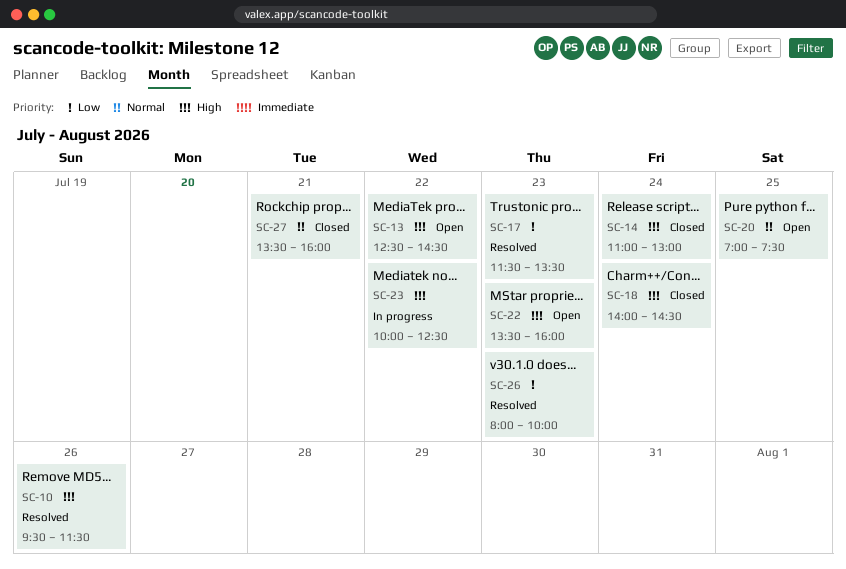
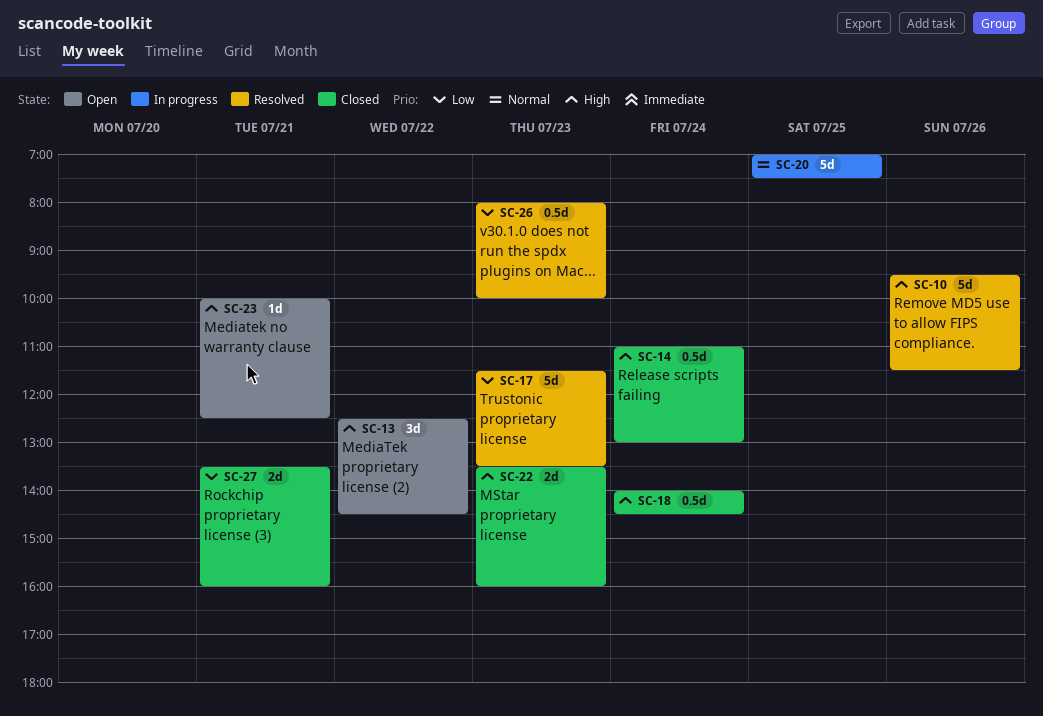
SC-20, status: Open -> In progress
SC-22, status: Open -> Closed
SC-23, status: In progress -> Open
SC-23, day: Jul 22 -> Jul 21
SC-27, priority: Normal -> Low

